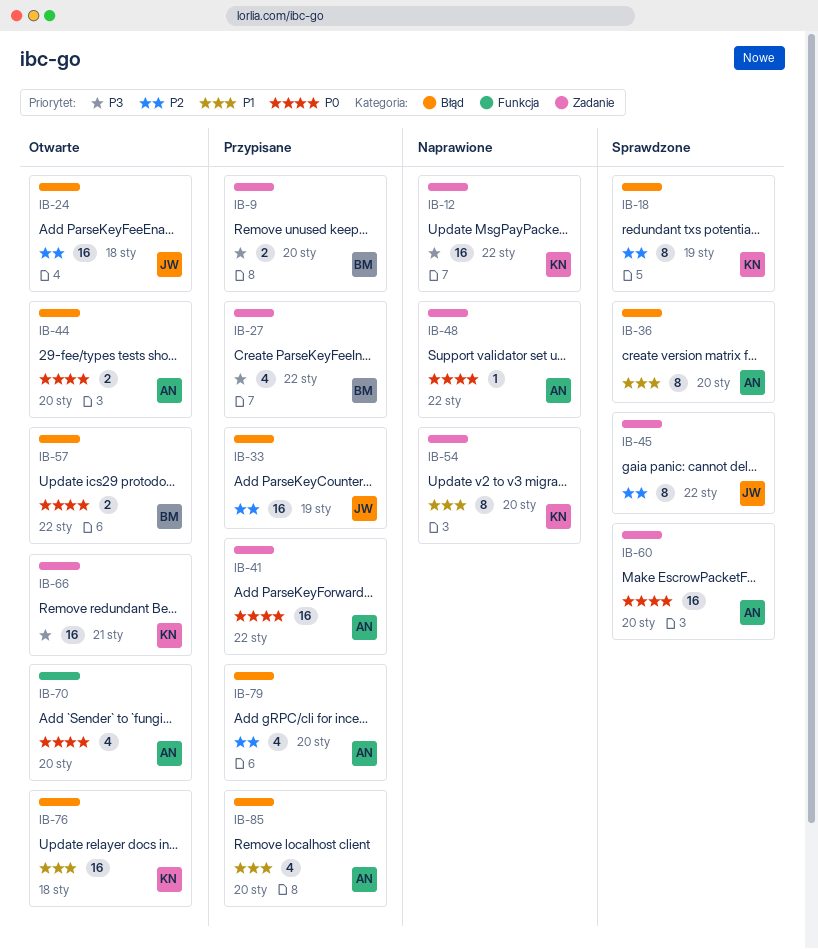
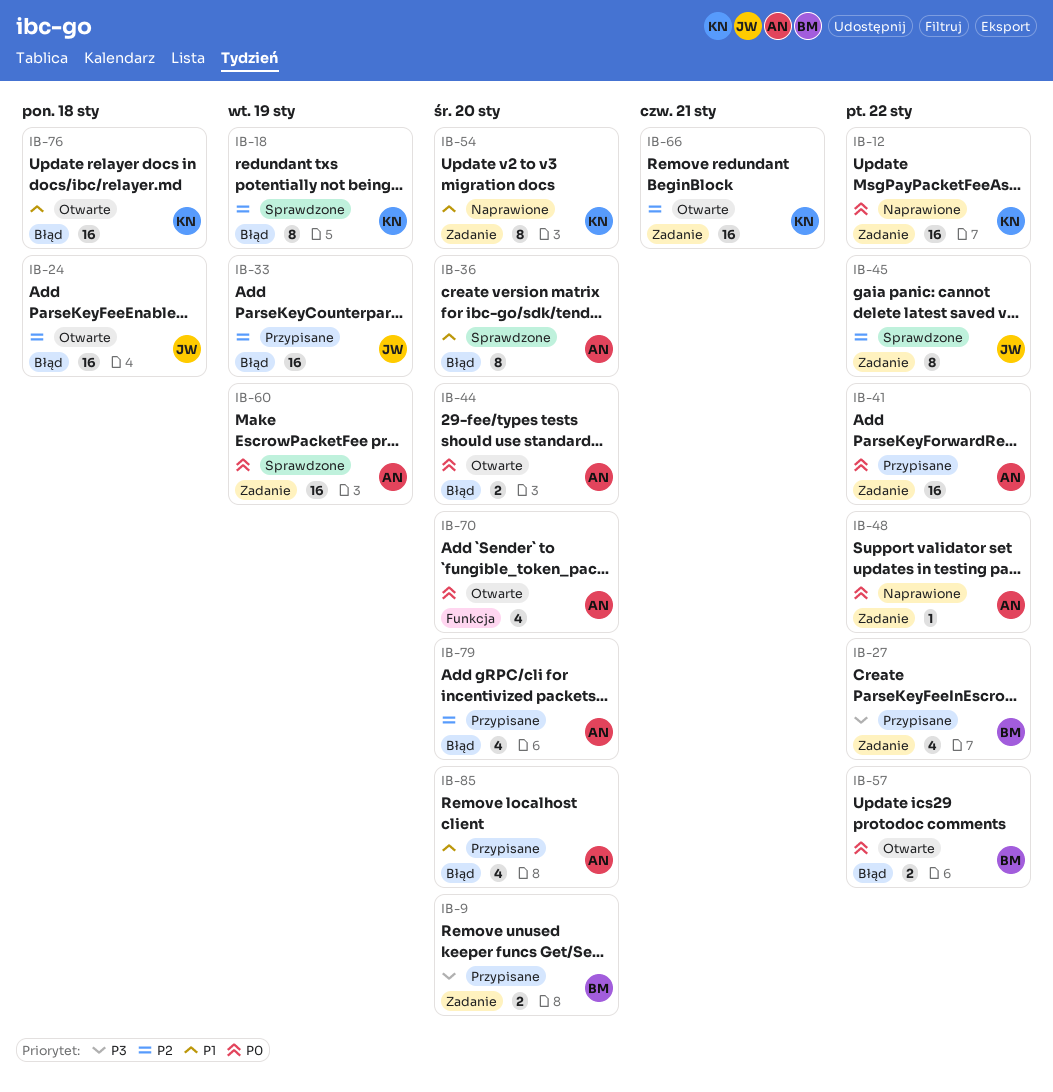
IB-12, priority: P3 -> P0
IB-60, due: Jan 20 -> Jan 19
IB-66, priority: P3 -> P2

